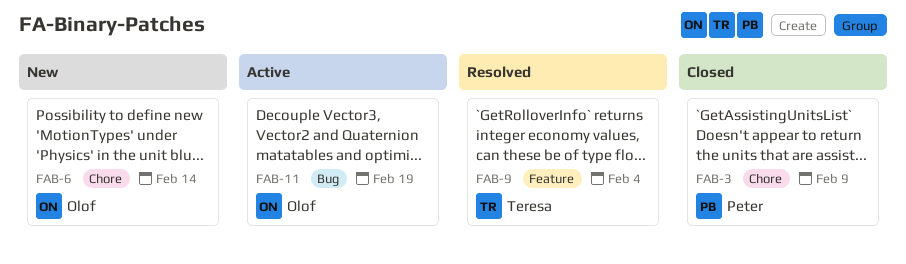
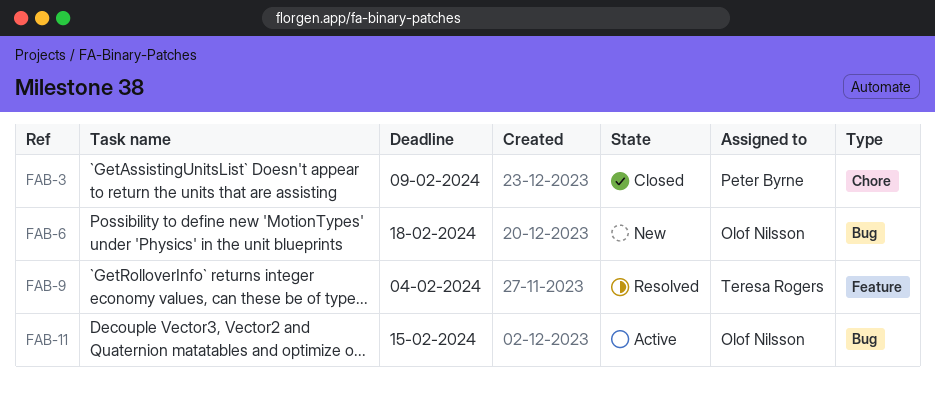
FAB-6, label: Chore -> Bug
FAB-6, due: Feb 14 -> Feb 18
FAB-11, due: Feb 19 -> Feb 15

